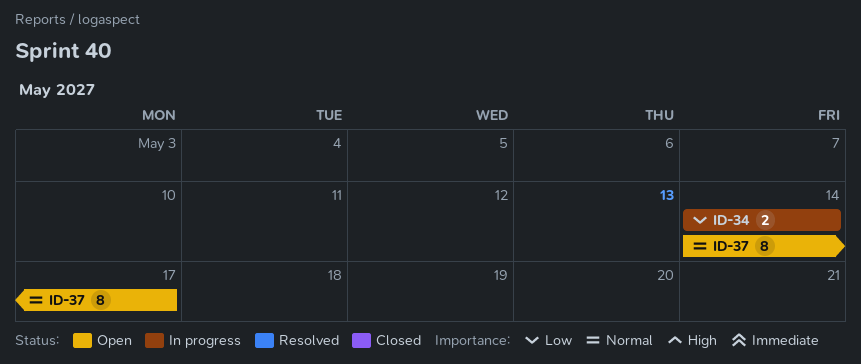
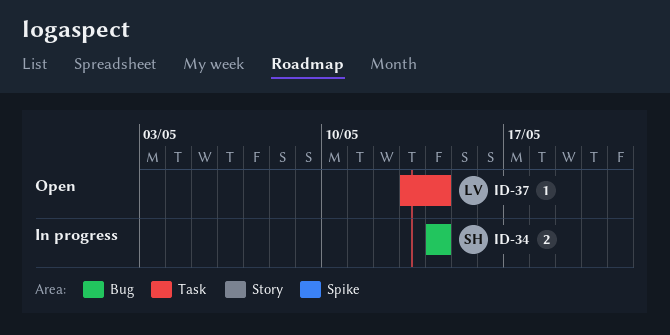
ID-37, estimate: 8 -> 1
ID-37, start: May 14 -> May 13
ID-37, due: May 17 -> May 14

